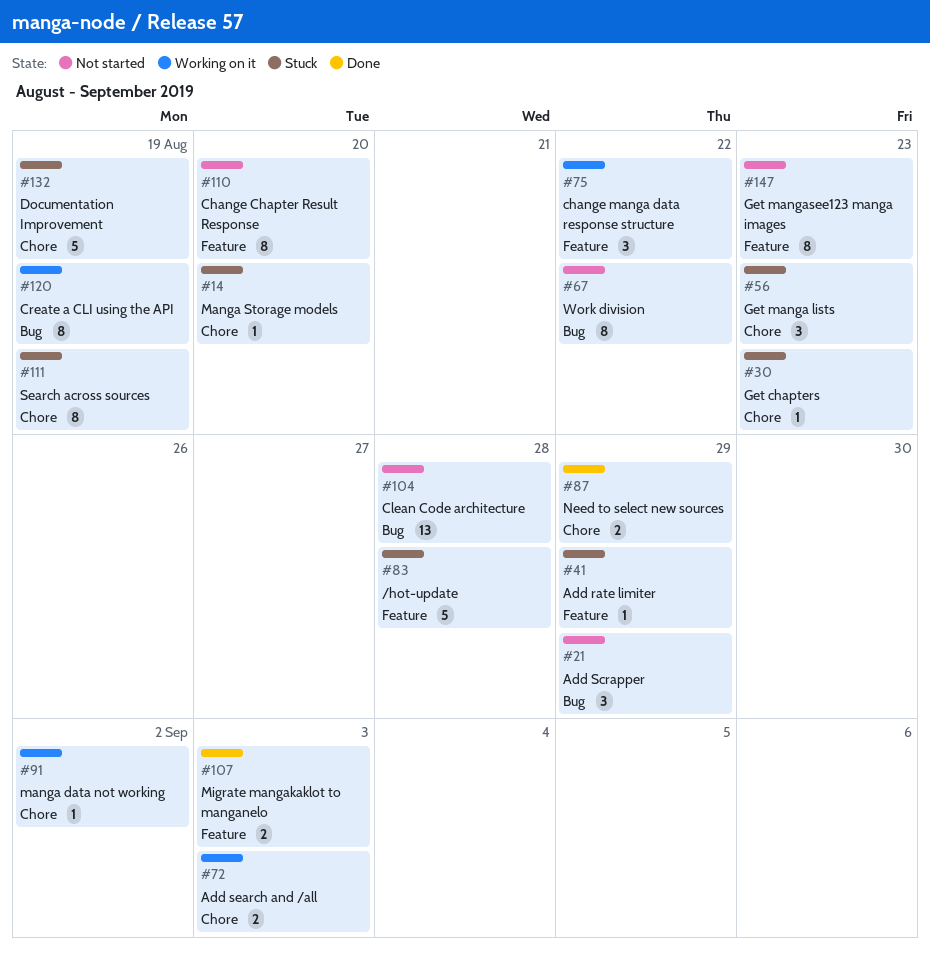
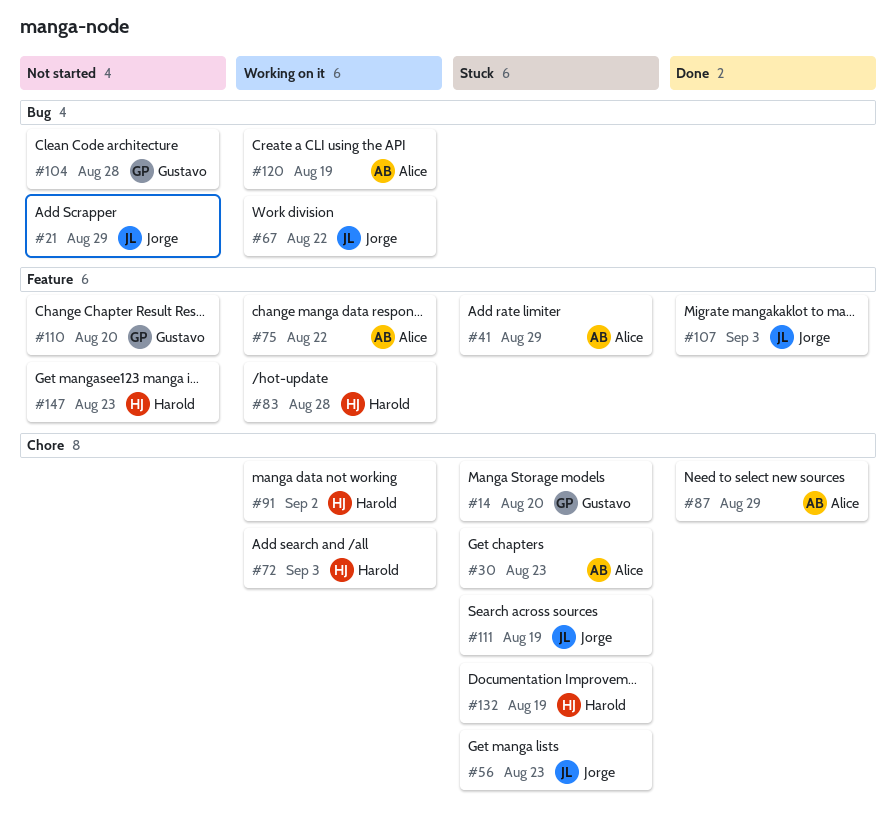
#67, status: Not started -> Working on it
#83, status: Stuck -> Working on it

